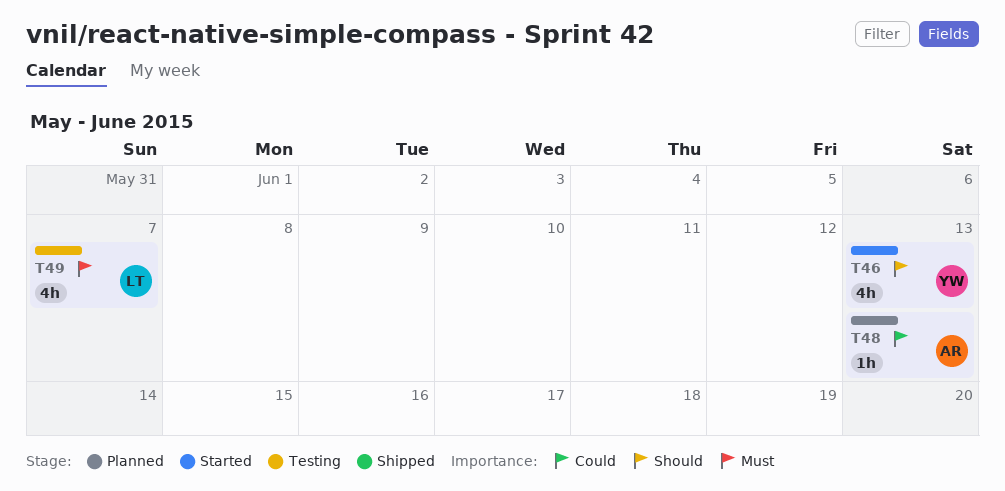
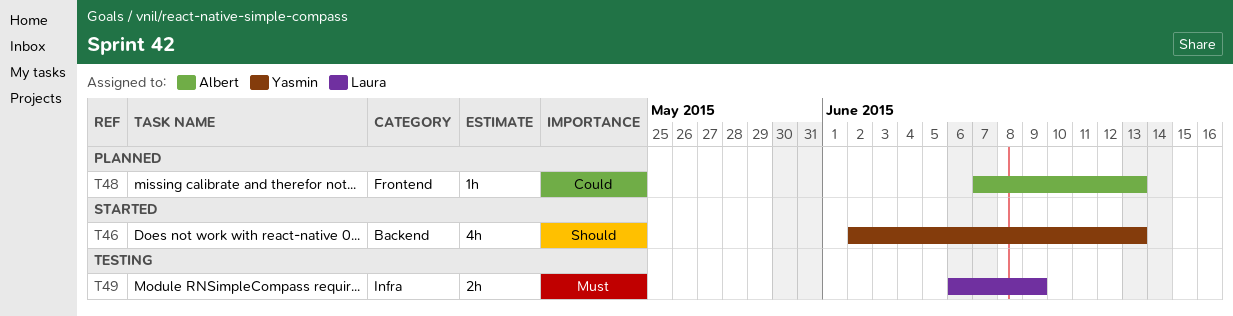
T49, estimate: 4h -> 2h
T49, due: Jun 7 -> Jun 9

